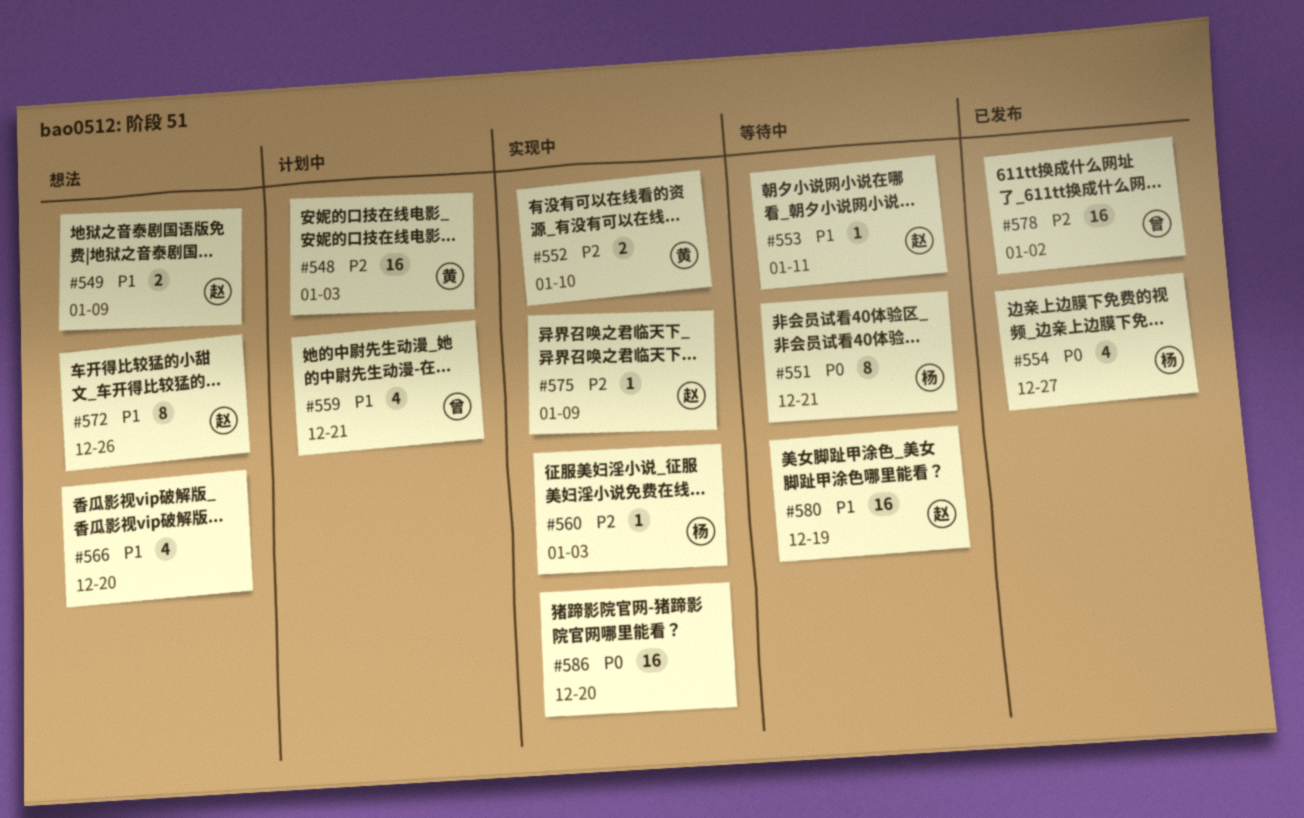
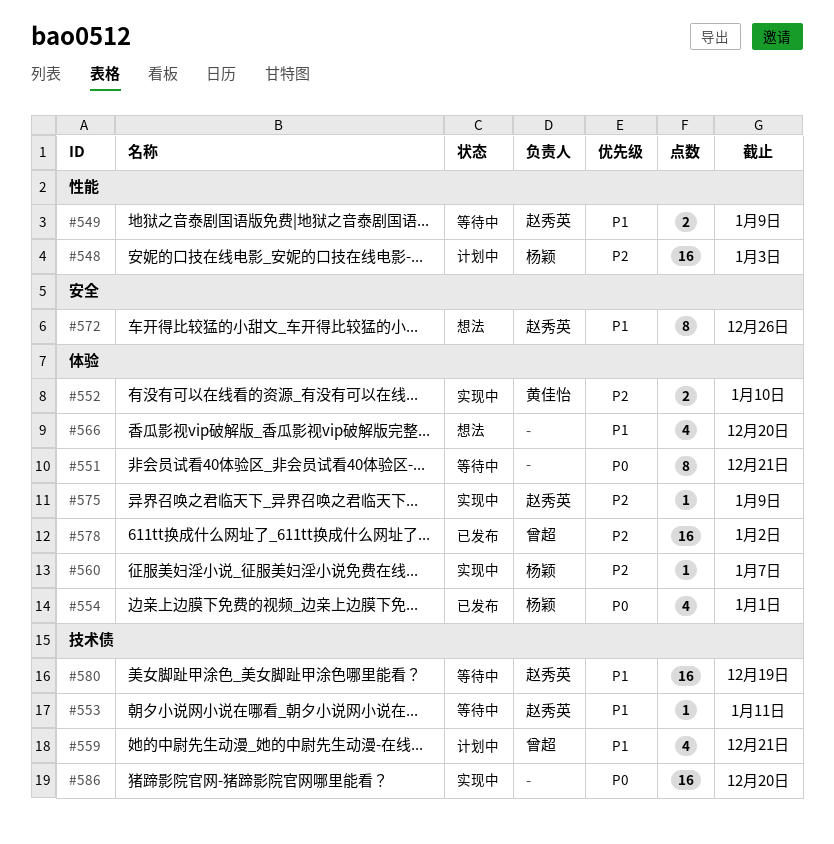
#548, owner: 黄佳怡 -> 杨颖
#549, status: 想法 -> 等待中
#551, owner: 杨颖 -> none
#554, due: Dec 27 -> Jan 1
#560, due: Jan 3 -> Jan 7

